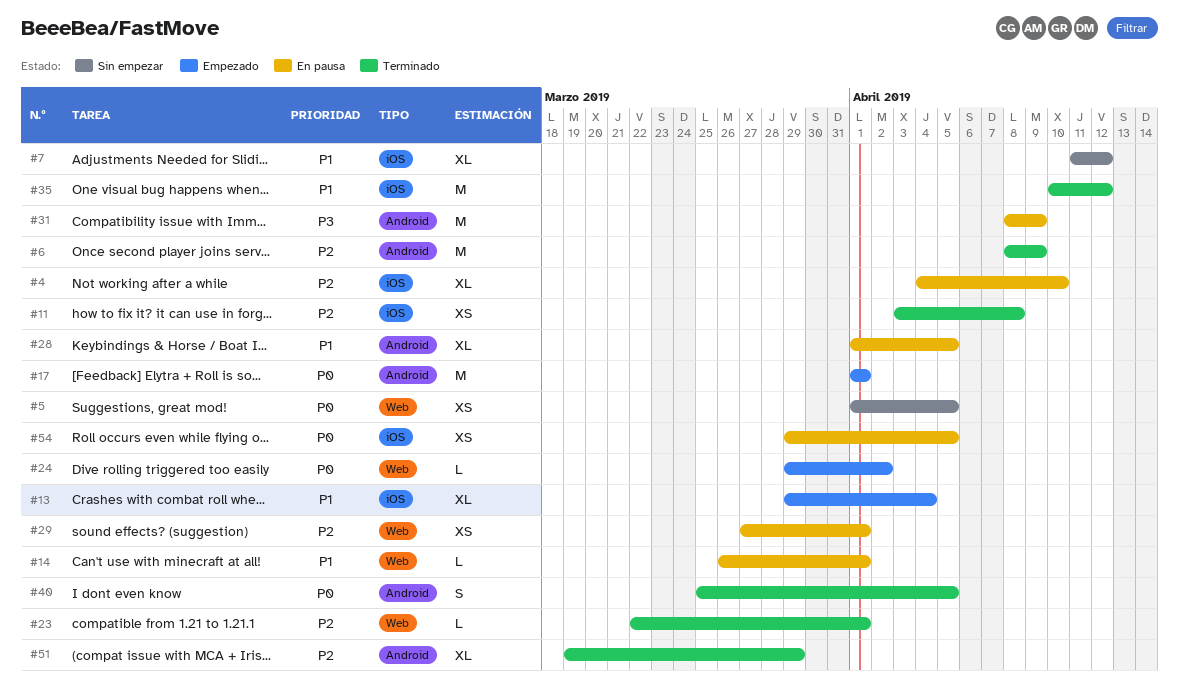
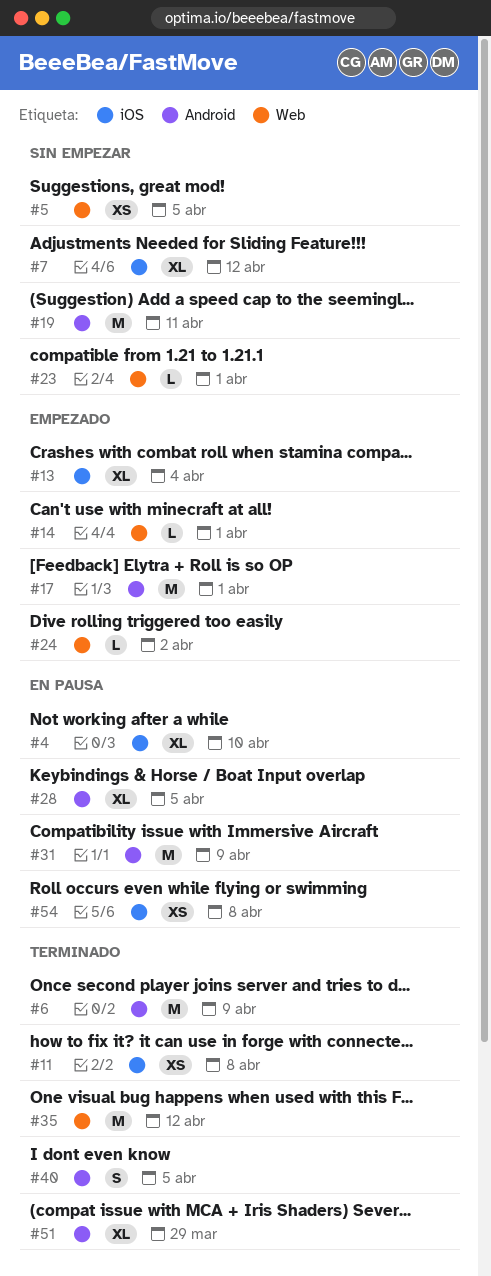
#14, status: En pausa -> Empezado
#19: none -> present
#23, status: Terminado -> Sin empezar
#29: present -> none
#35, label: iOS -> Web
#54, due: Apr 5 -> Apr 8

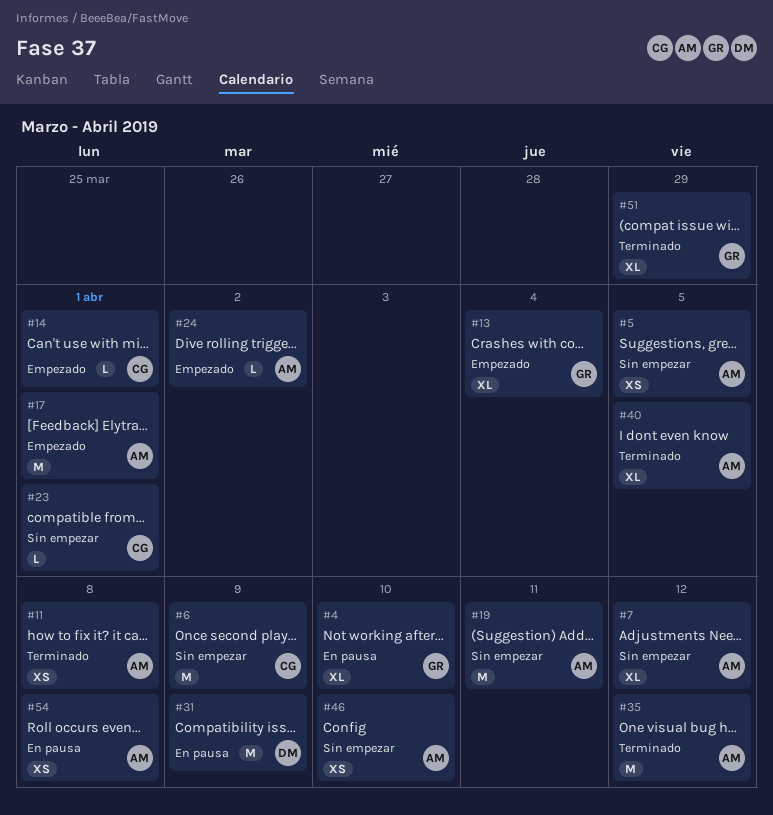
#6, status: Terminado -> Sin empezar
#28: present -> none
#40, estimate: S -> XL
#46: none -> present

